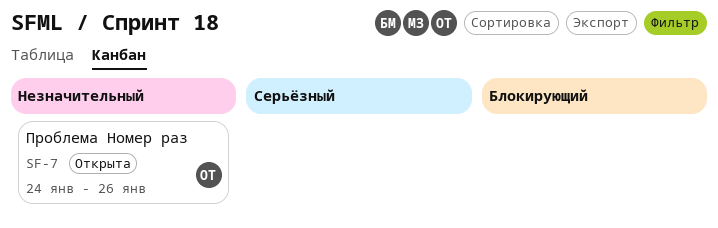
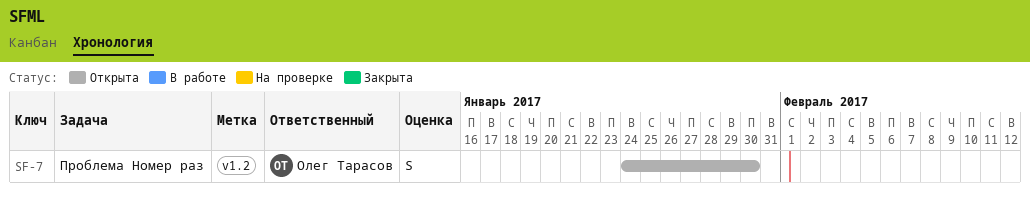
SF-7, due: Jan 26 -> Jan 30

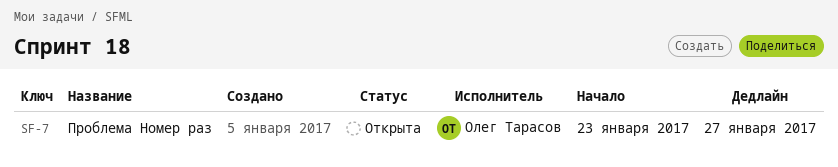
SF-7, start: Jan 24 -> Jan 23
SF-7, due: Jan 30 -> Jan 27

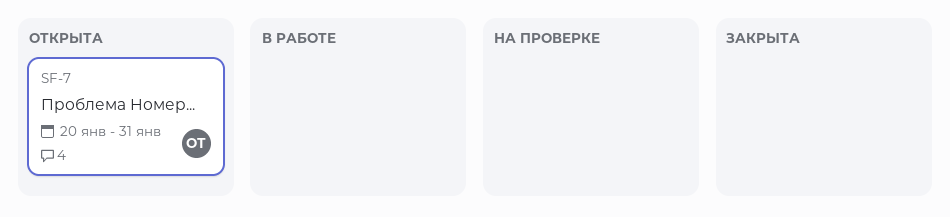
SF-7, start: Jan 23 -> Jan 20
SF-7, due: Jan 27 -> Jan 31

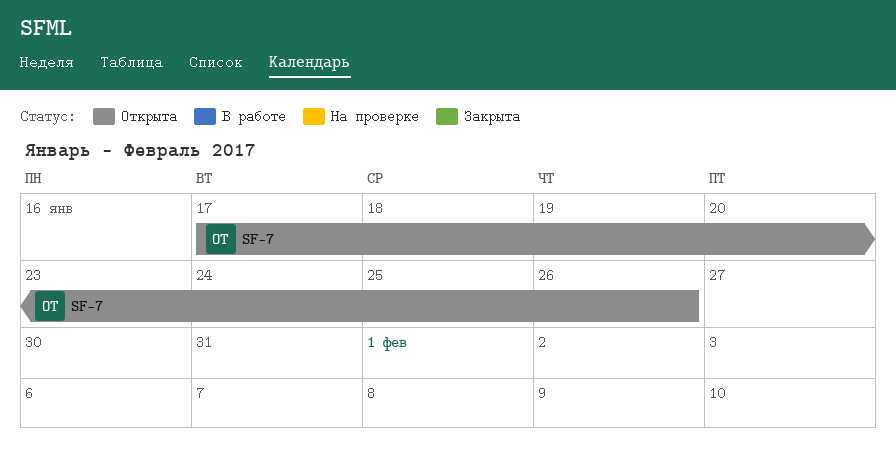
SF-7, start: Jan 20 -> Jan 17
SF-7, due: Jan 31 -> Jan 26

